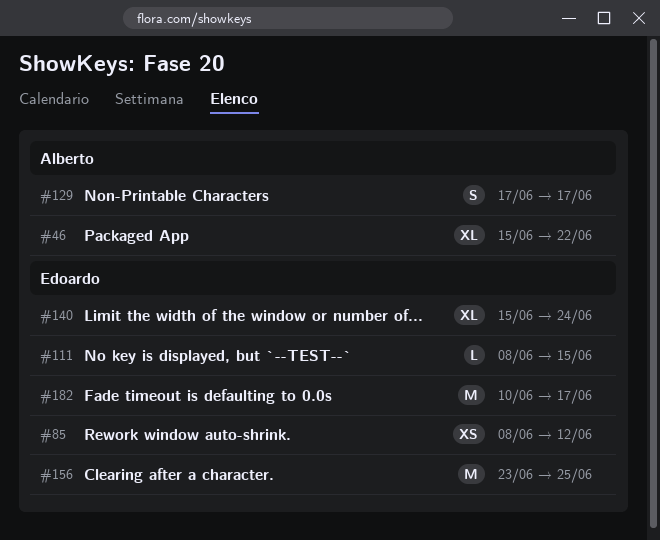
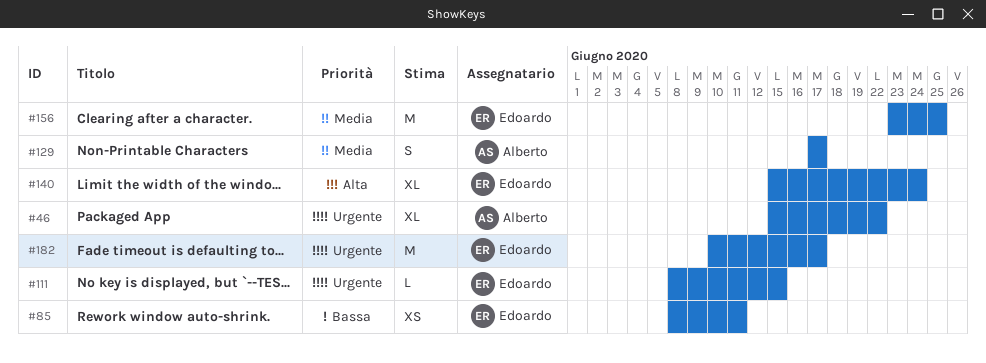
#85, due: Jun 12 -> Jun 11

